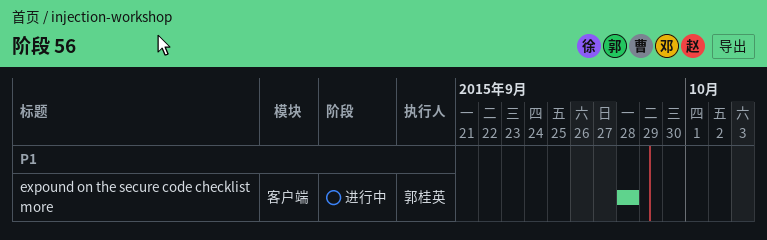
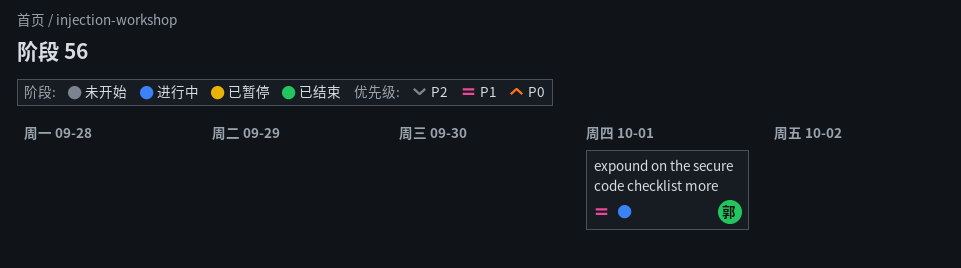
expound on the secure code checklist more, due: Sep 28 -> Oct 1

